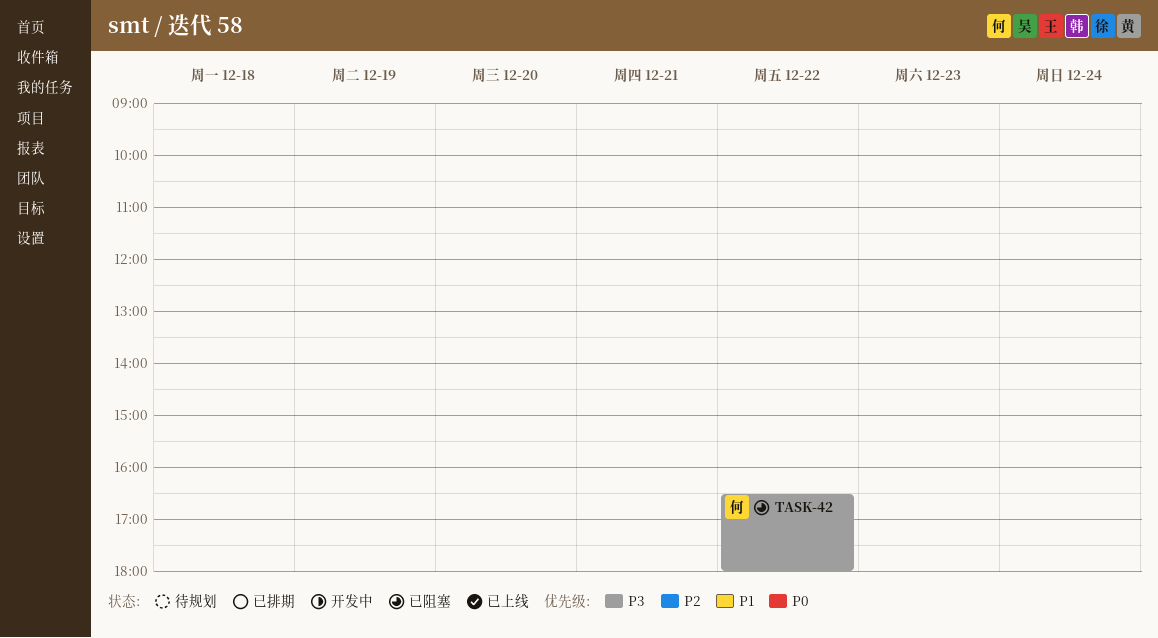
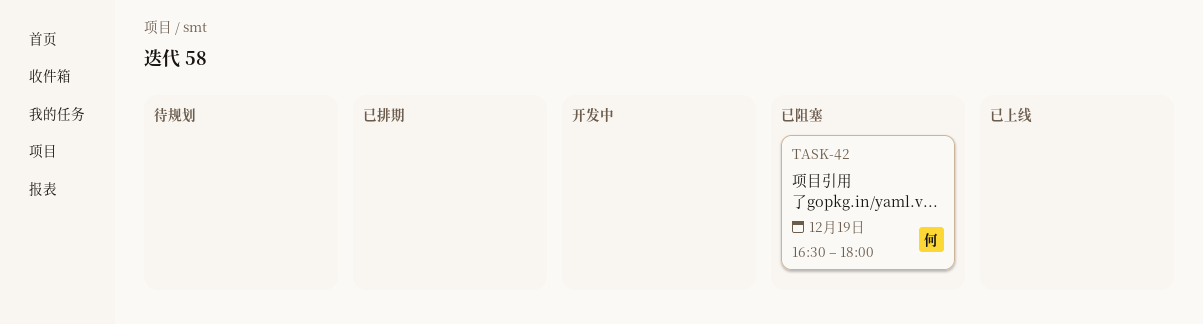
TASK-42, day: Dec 22 -> Dec 19

